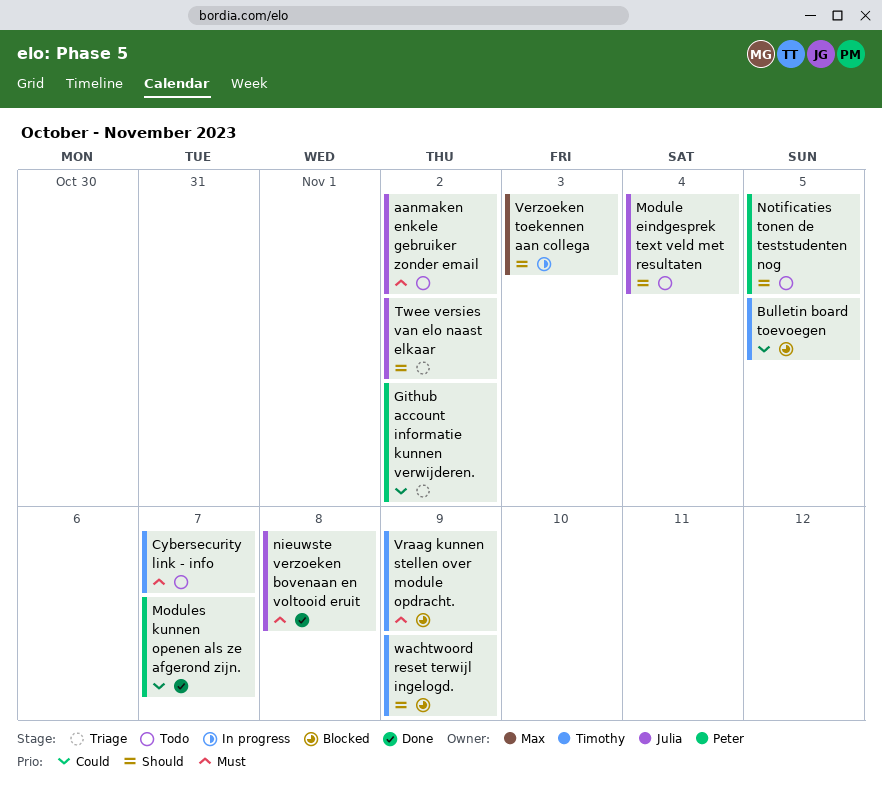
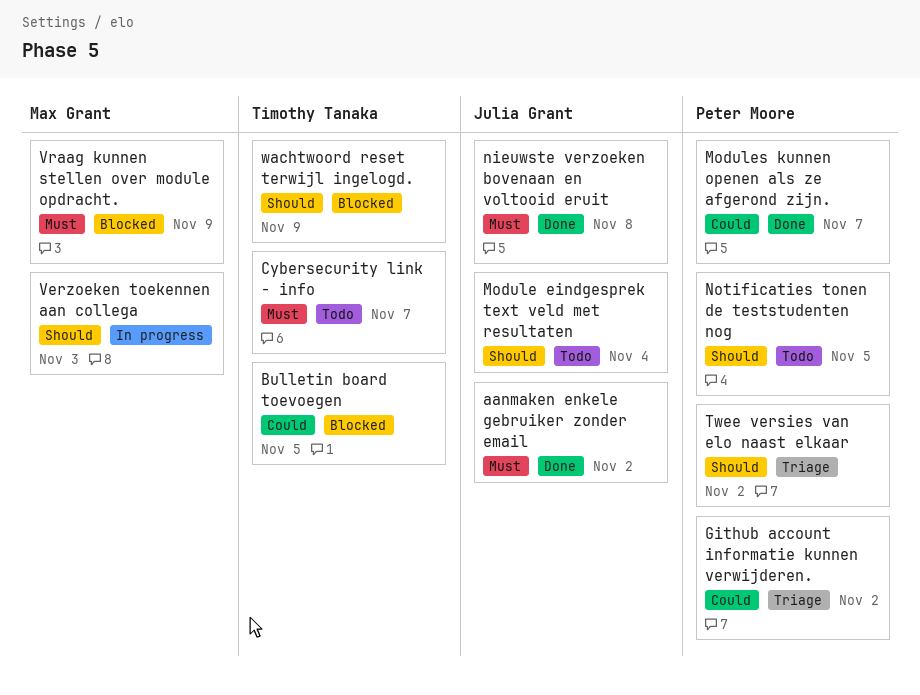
aanmaken enkele gebruiker zonder email, status: Todo -> Done
Twee versies van elo naast elkaar, owner: Julia Grant -> Peter Moore
Vraag kunnen stellen over module opdracht., owner: Timothy Tanaka -> Max Grant

